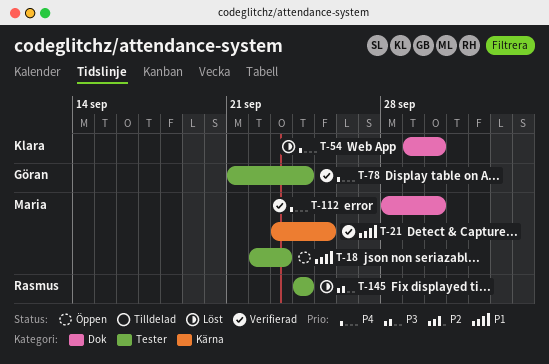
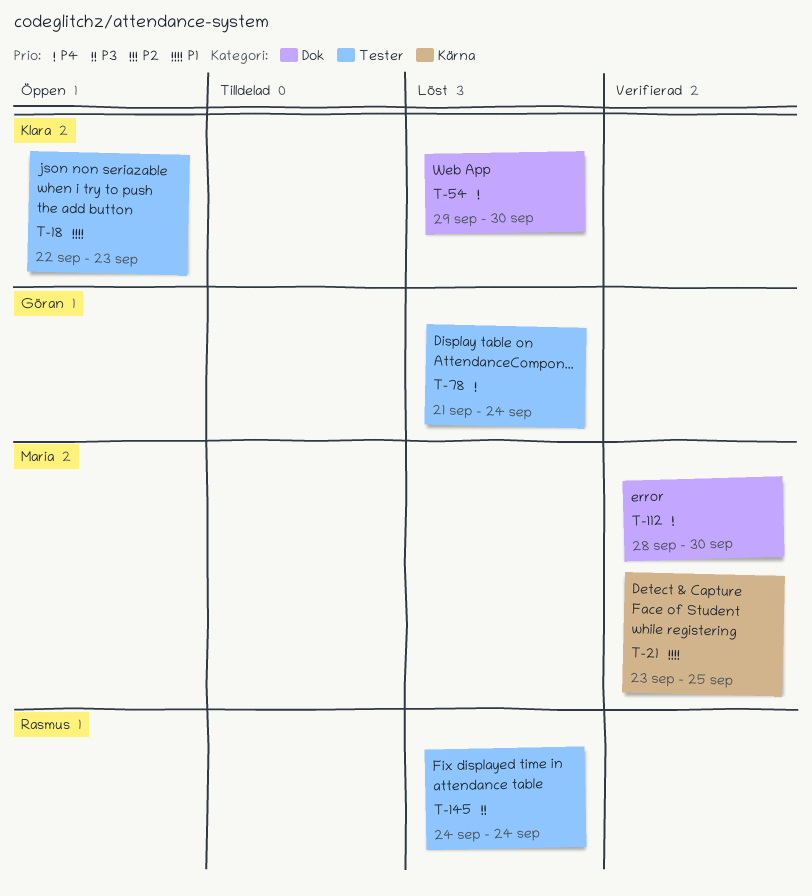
T-18, owner: Maria -> Klara
T-78, status: Verifierad -> Löst

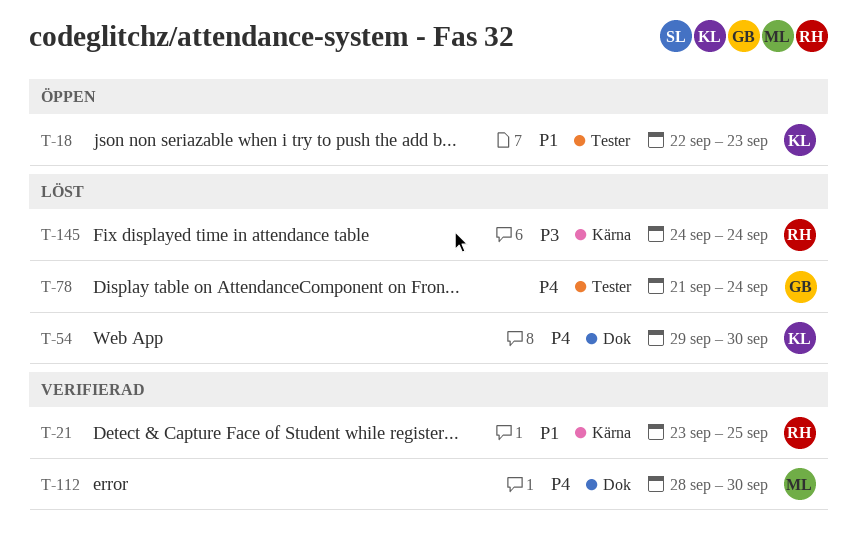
T-21, owner: Maria -> Rasmus
T-145, label: Tester -> Kärna

